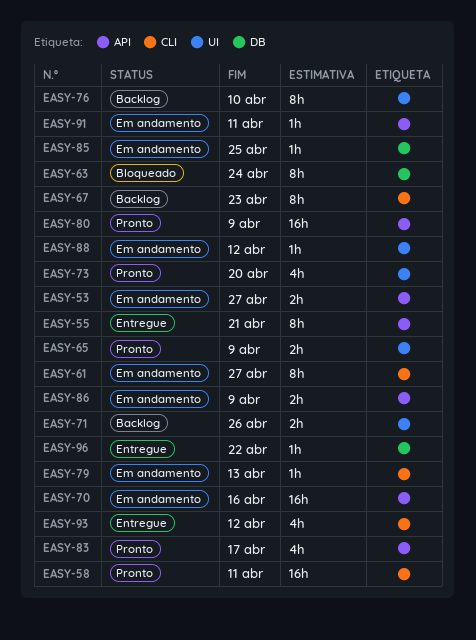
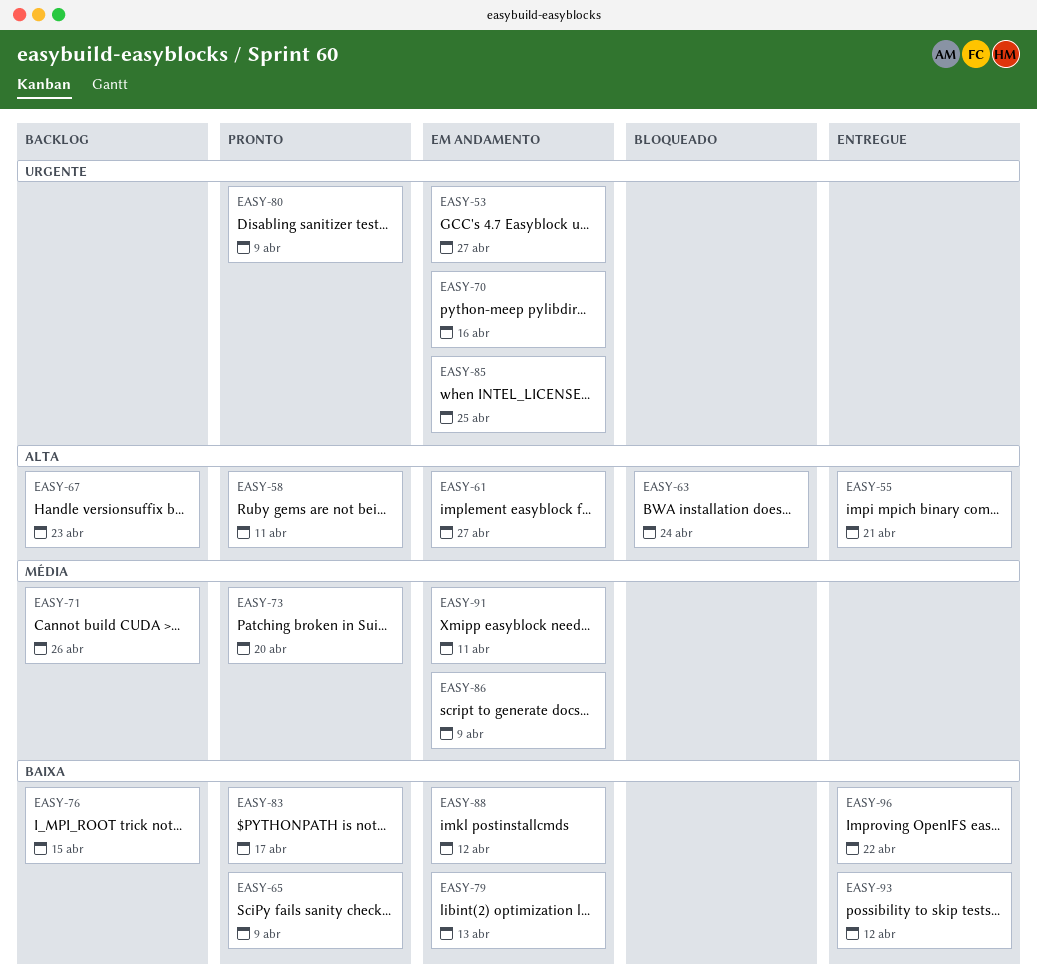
EASY-76, due: Apr 10 -> Apr 15

